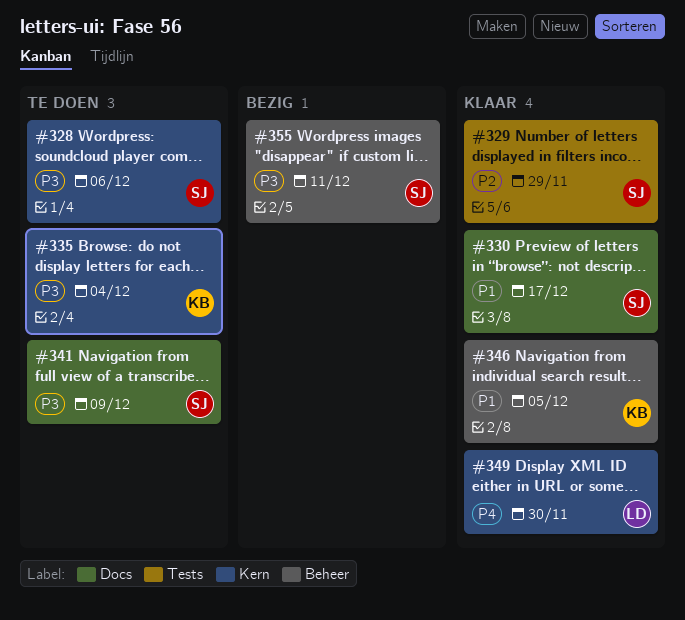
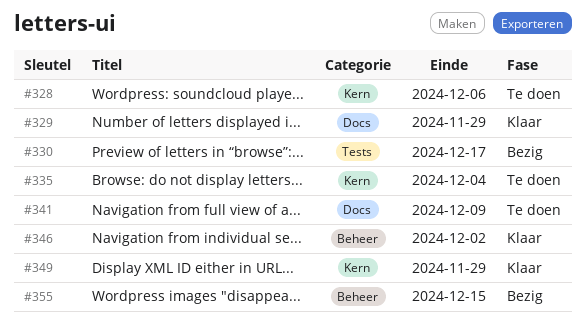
#329, label: Tests -> Docs
#330, status: Klaar -> Bezig
#330, label: Docs -> Tests
#346, due: Dec 5 -> Dec 2
#349, due: Nov 30 -> Nov 29
#355, due: Dec 11 -> Dec 15

